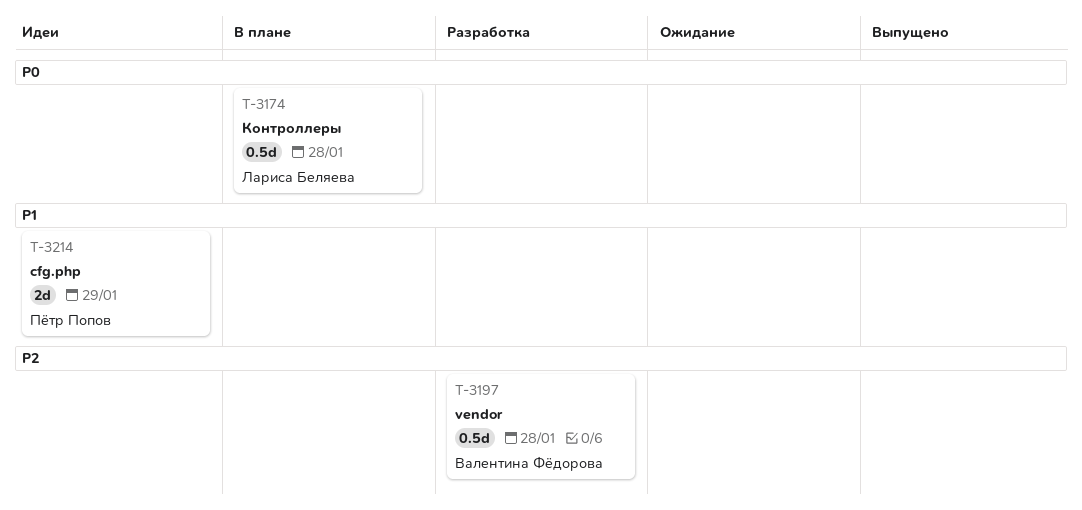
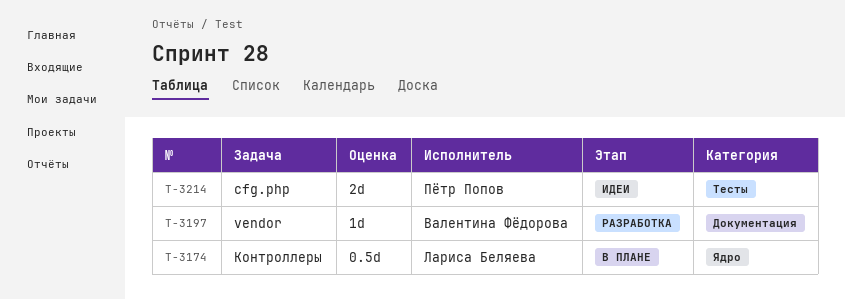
T-3197, estimate: 0.5d -> 1d

